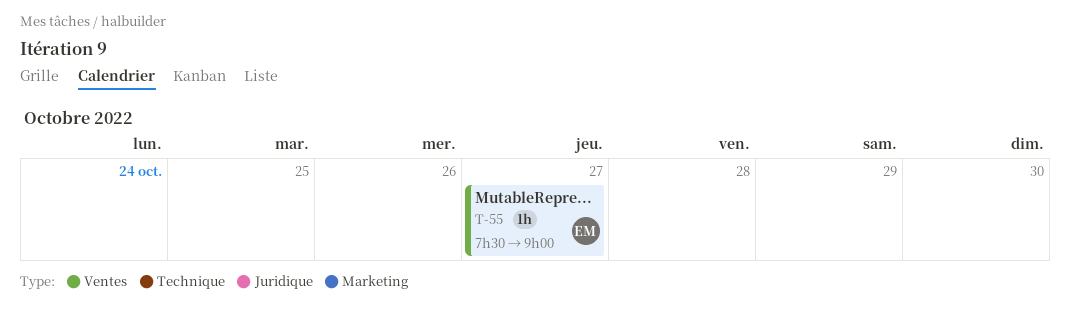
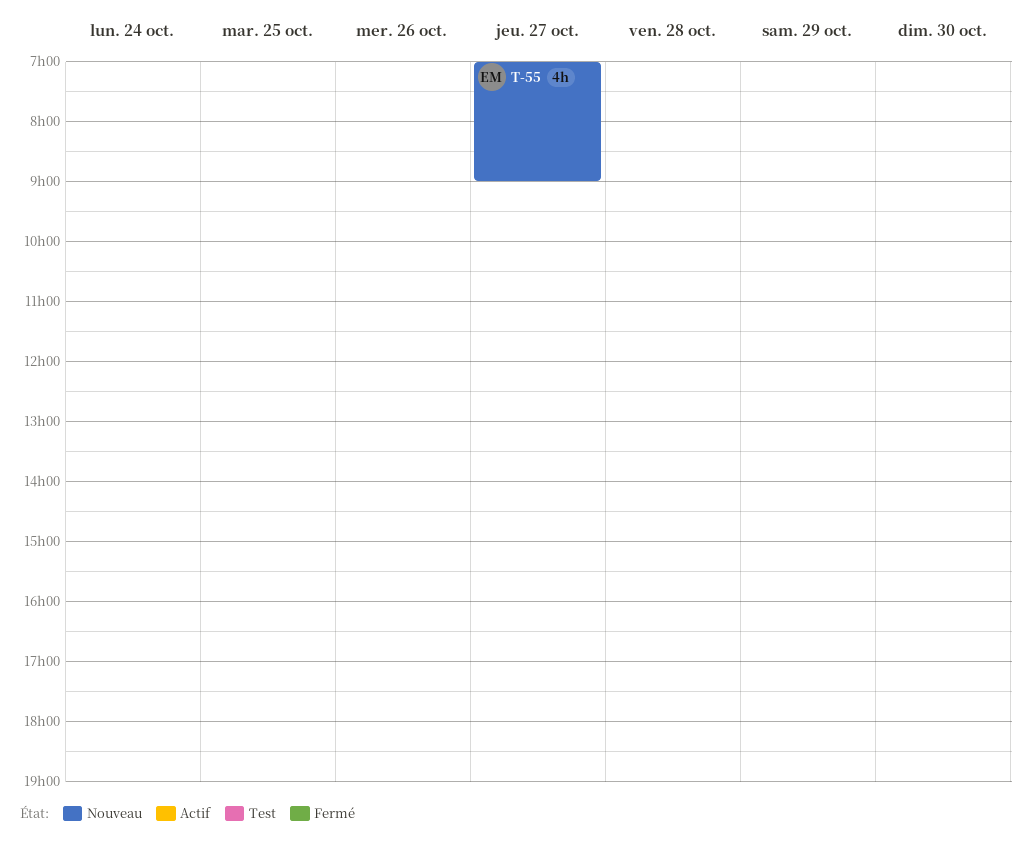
T-55, estimate: 1h -> 4h
T-55, begins: 07:30 -> 07:00

